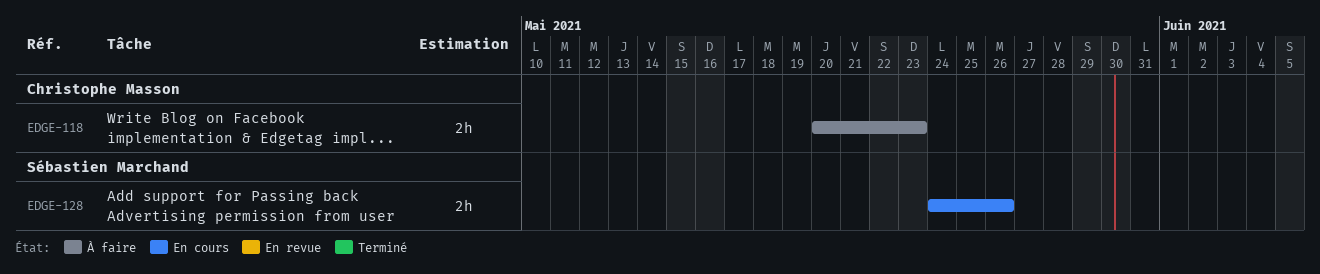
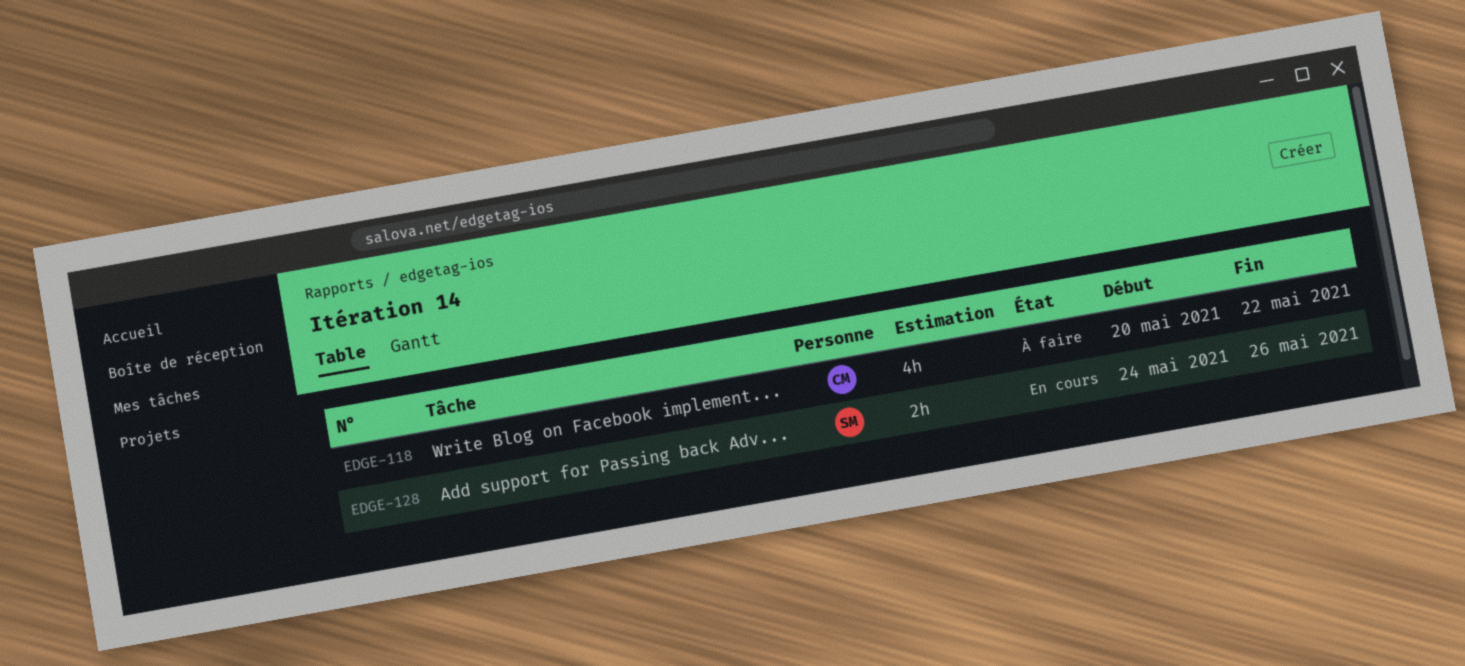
EDGE-118, estimate: 2h -> 4h
EDGE-118, due: May 23 -> May 22

